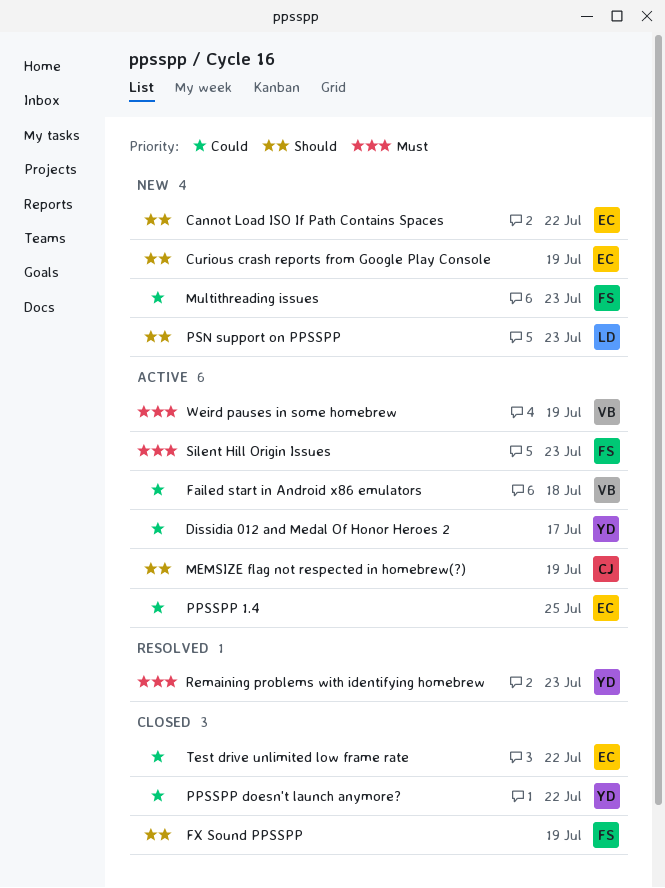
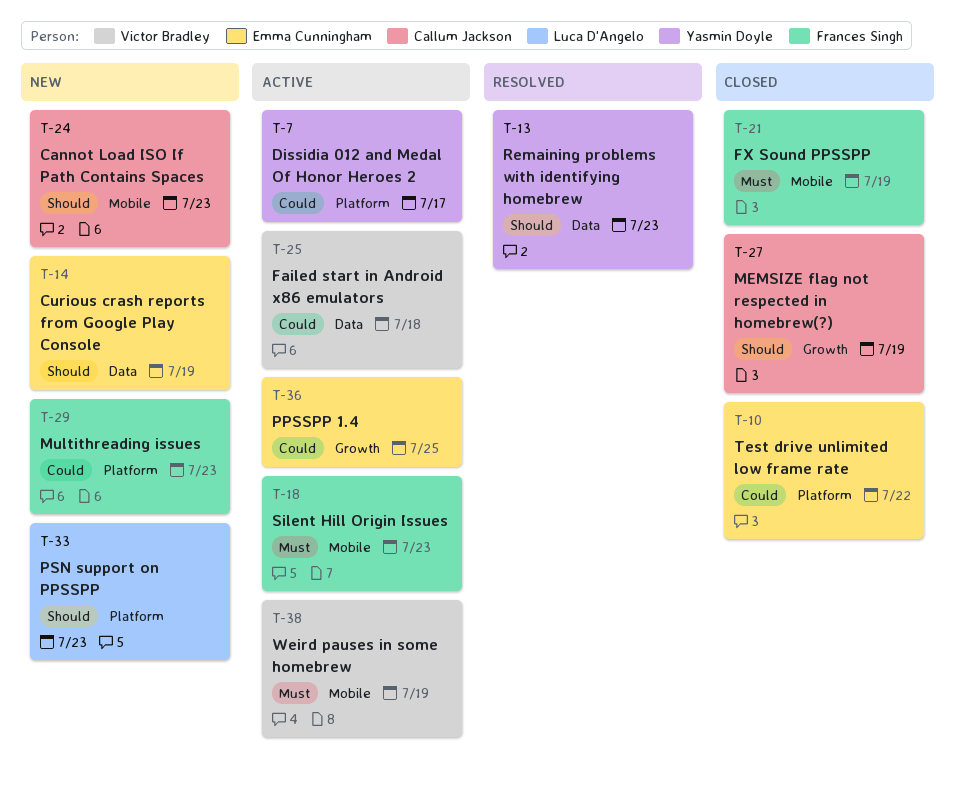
Cannot Load ISO If Path Contains Spaces, owner: Emma Cunningham -> Callum Jackson
Cannot Load ISO If Path Contains Spaces, due: Jul 22 -> Jul 23
FX Sound PPSSPP, priority: Should -> Must
MEMSIZE flag not respected in homebrew(?), status: Active -> Closed
PPSSPP doesn't launch anymore?: present -> none
Remaining problems with identifying homebrew, priority: Must -> Should

